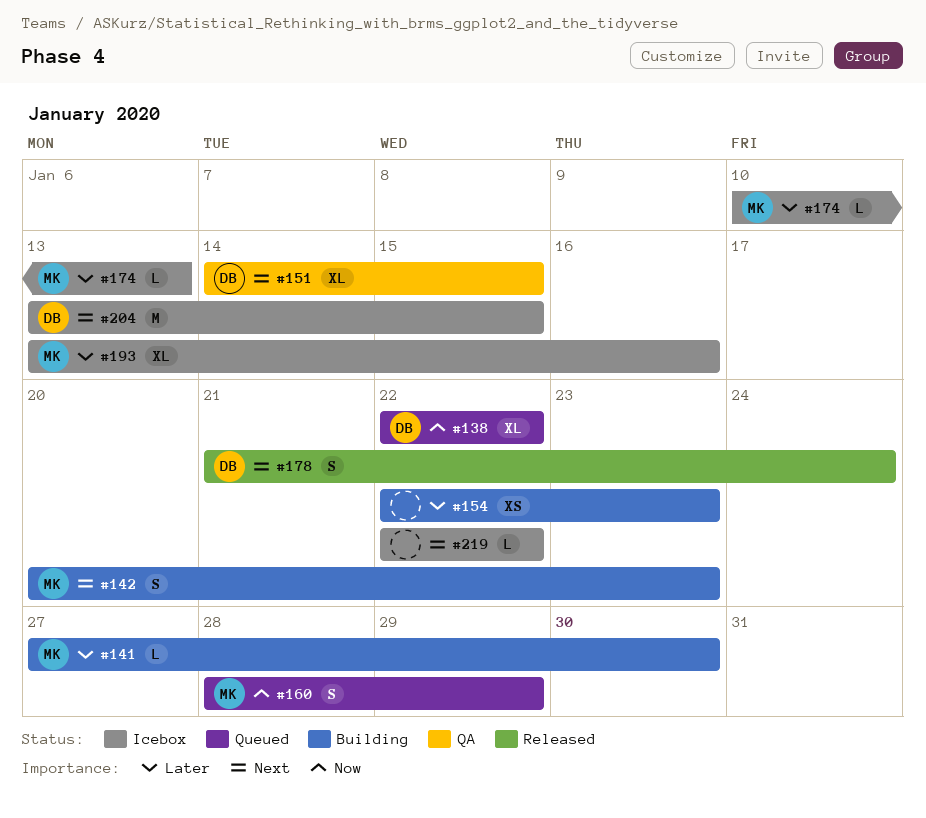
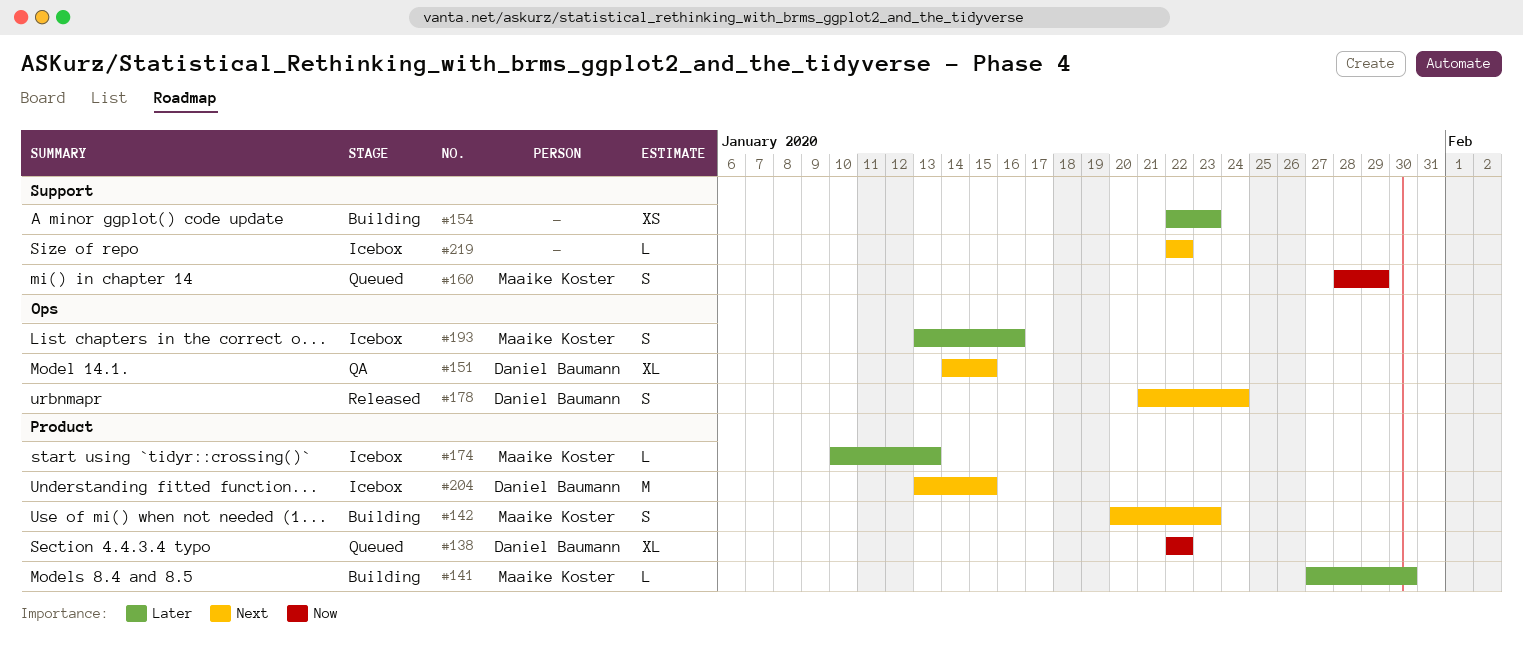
#193, estimate: XL -> S

